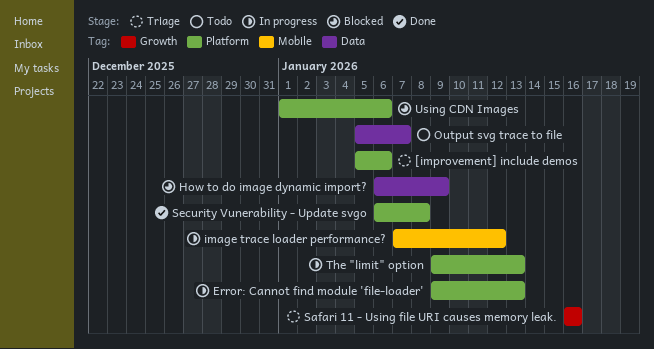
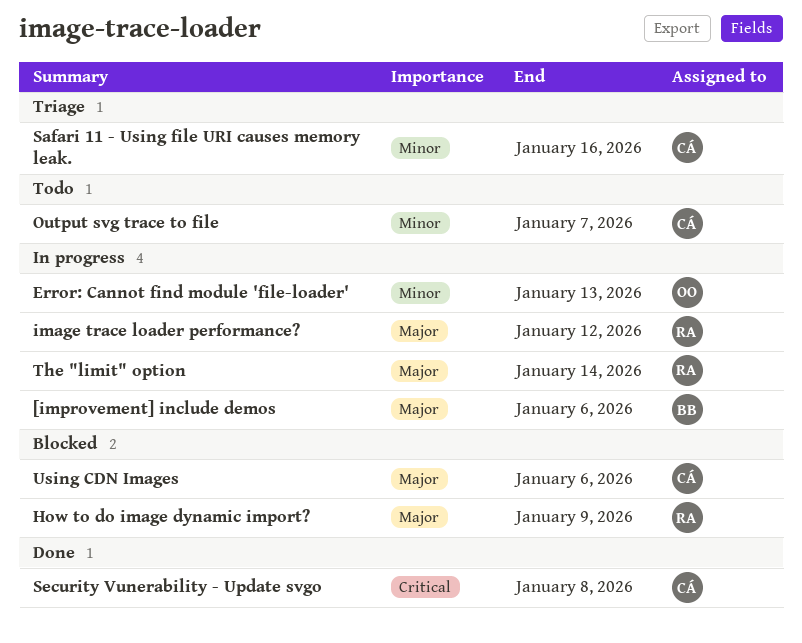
[improvement] include demos, status: Triage -> In progress
The "limit" option, due: Jan 13 -> Jan 14

